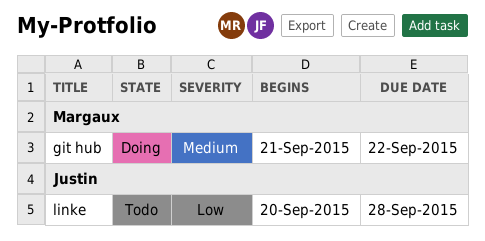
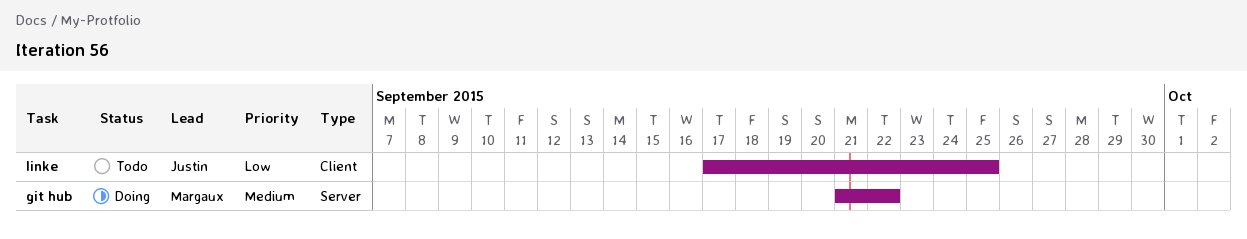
linke, start: Sep 20 -> Sep 17
linke, due: Sep 28 -> Sep 25

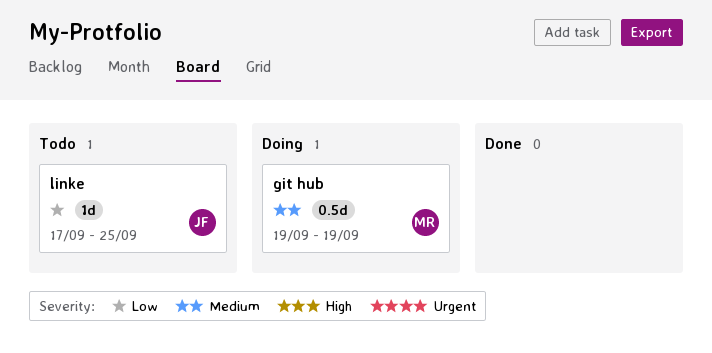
git hub, start: Sep 21 -> Sep 19
git hub, due: Sep 22 -> Sep 19

